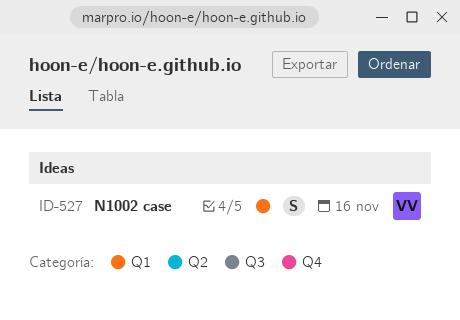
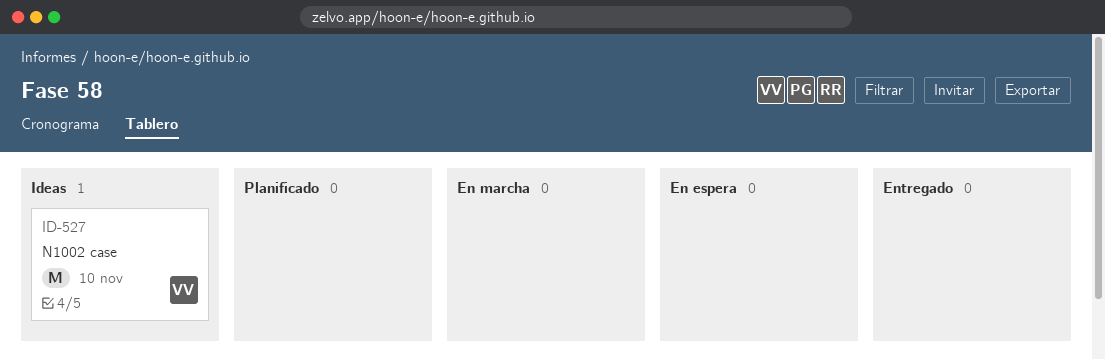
ID-527, estimate: S -> M
ID-527, due: Nov 16 -> Nov 10

